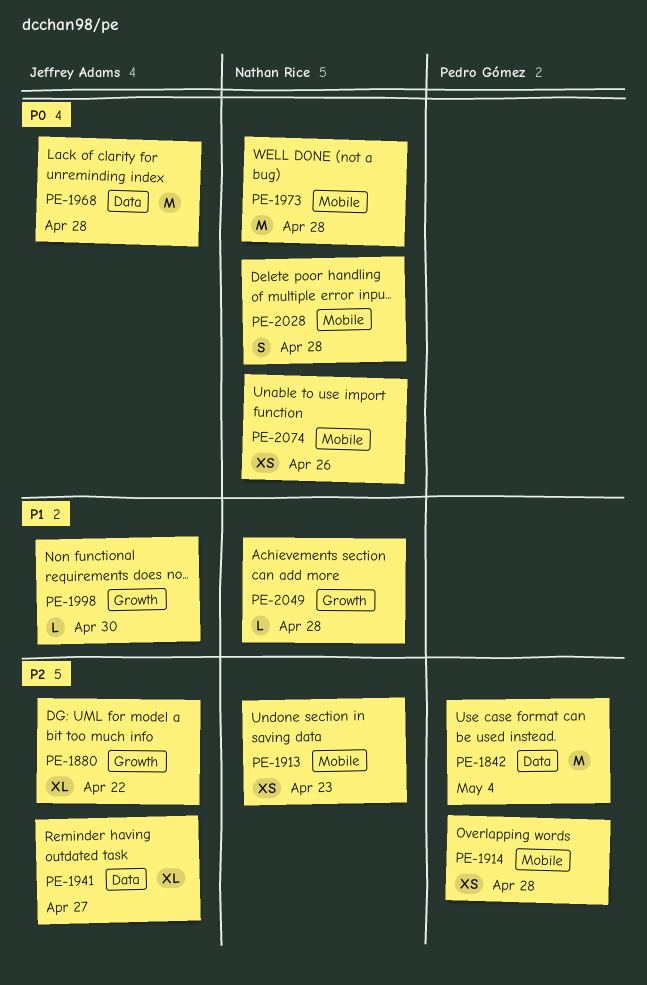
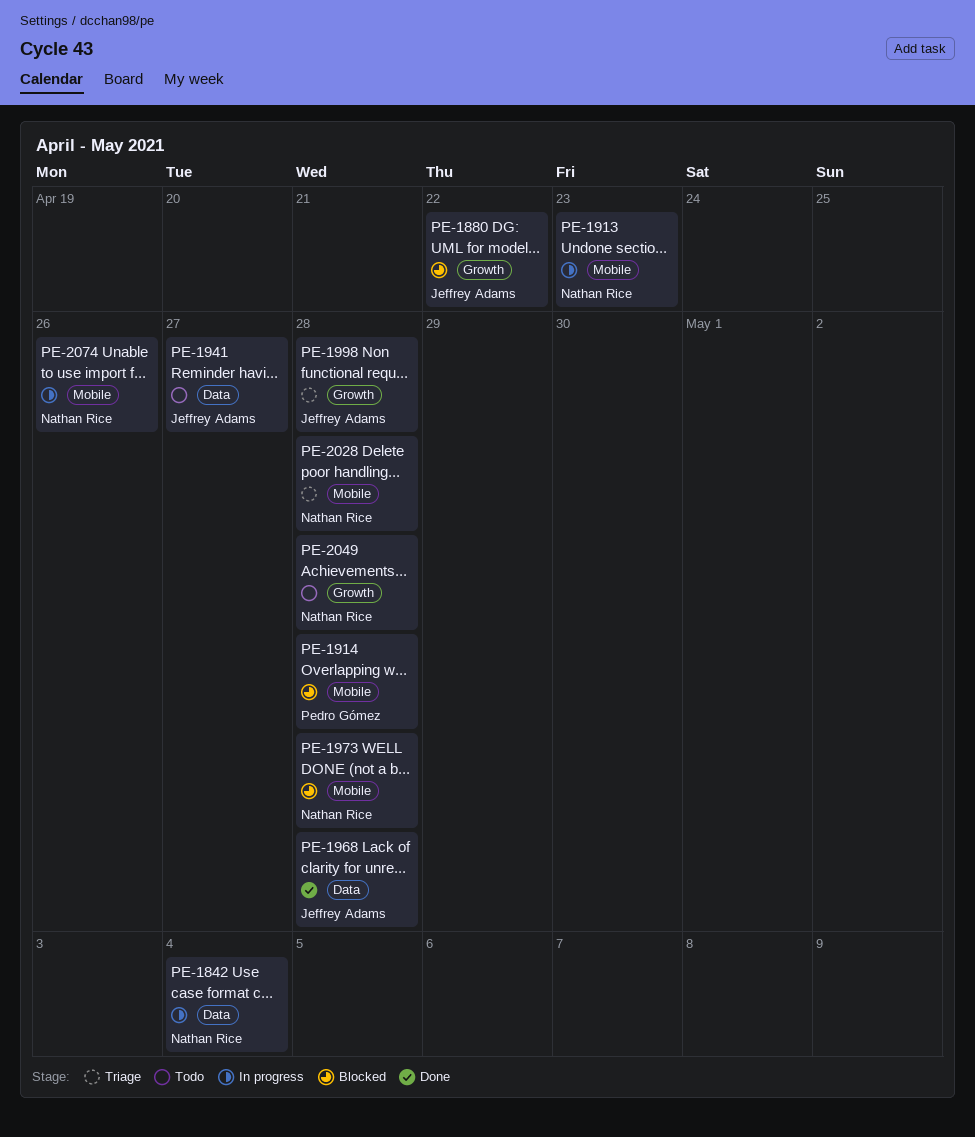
PE-1842, owner: Pedro Gómez -> Nathan Rice
PE-1998, due: Apr 30 -> Apr 28

